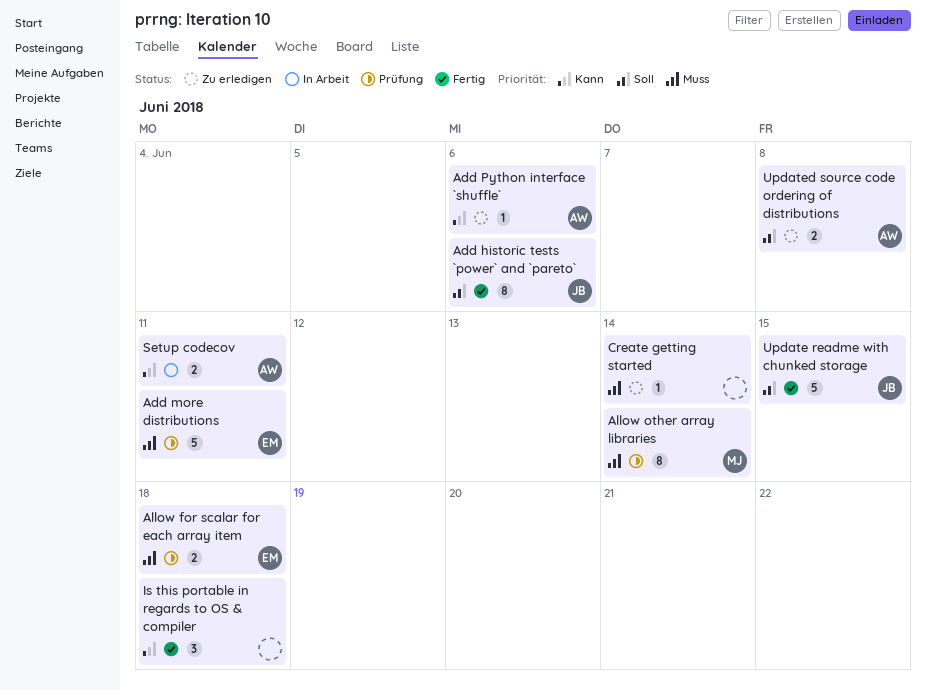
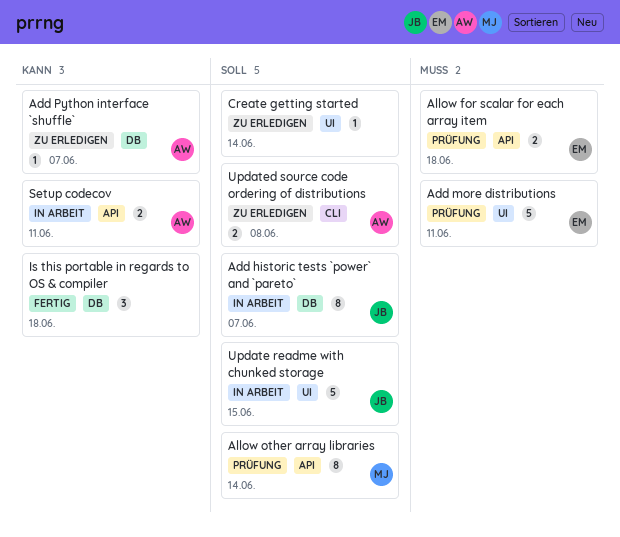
Add historic tests `power` and `pareto`, status: Fertig -> In Arbeit
Add historic tests `power` and `pareto`, due: Jun 6 -> Jun 7
Add Python interface `shuffle`, due: Jun 6 -> Jun 7
Allow other array libraries, priority: Muss -> Soll
Create getting started, priority: Muss -> Soll
Update readme with chunked storage, status: Fertig -> In Arbeit

